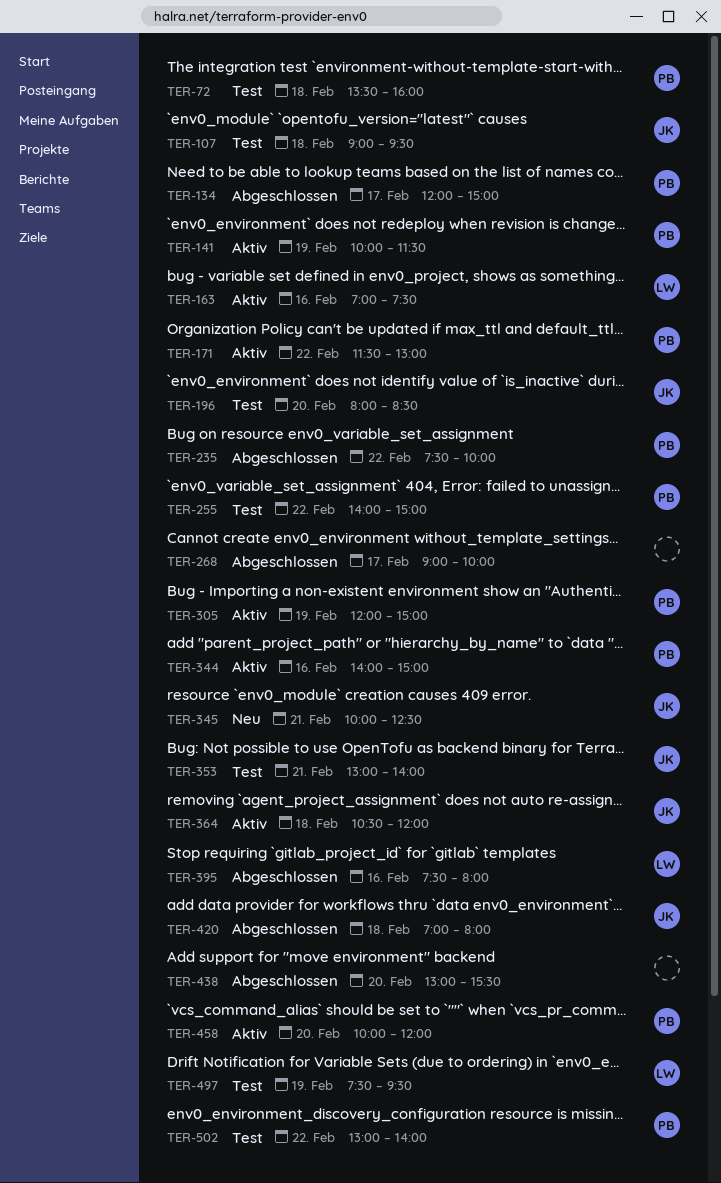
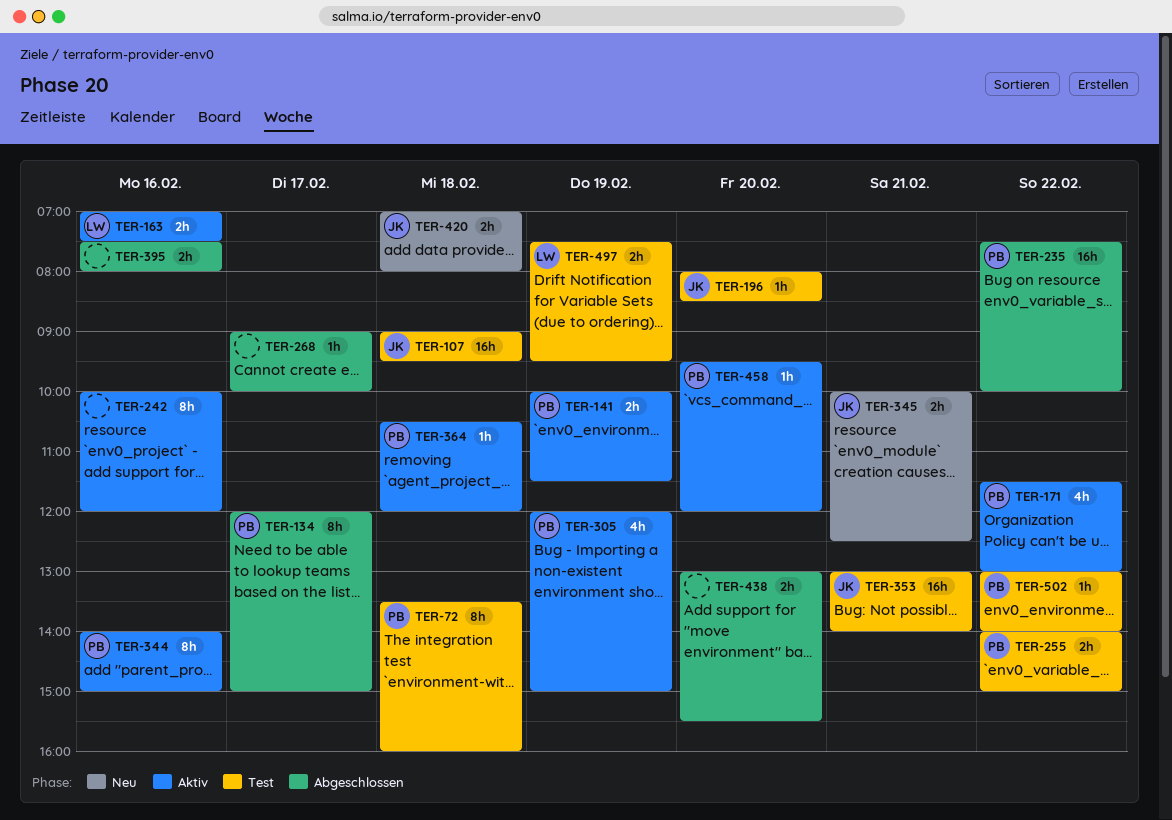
TER-242: none -> present
TER-364, owner: JK -> PB
TER-395, owner: LW -> none
TER-420, status: Abgeschlossen -> Neu
TER-458, begins: 10:00 -> 09:30

